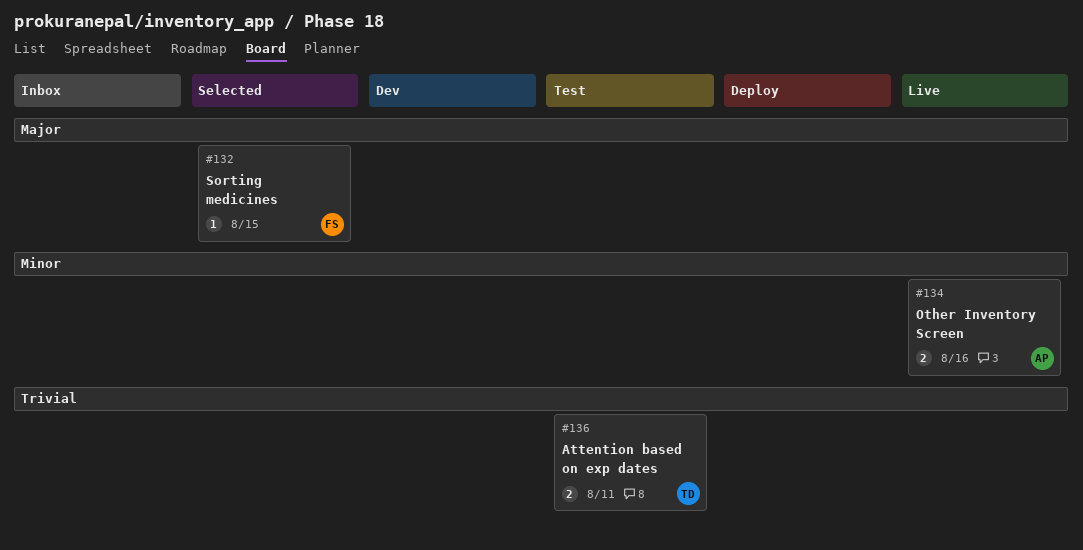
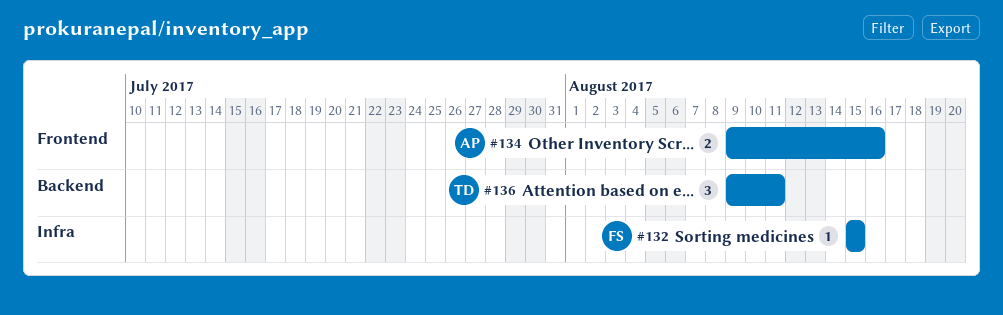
#136, estimate: 2 -> 3

